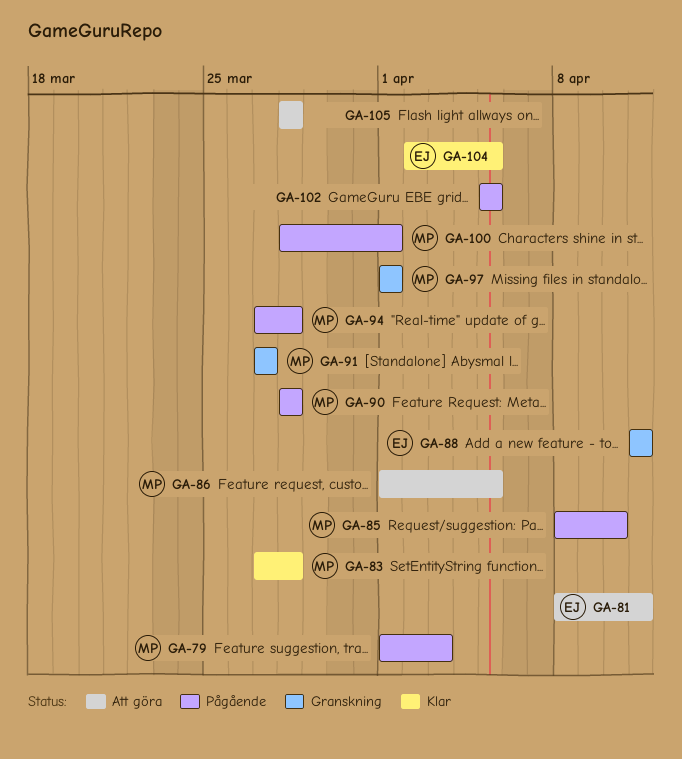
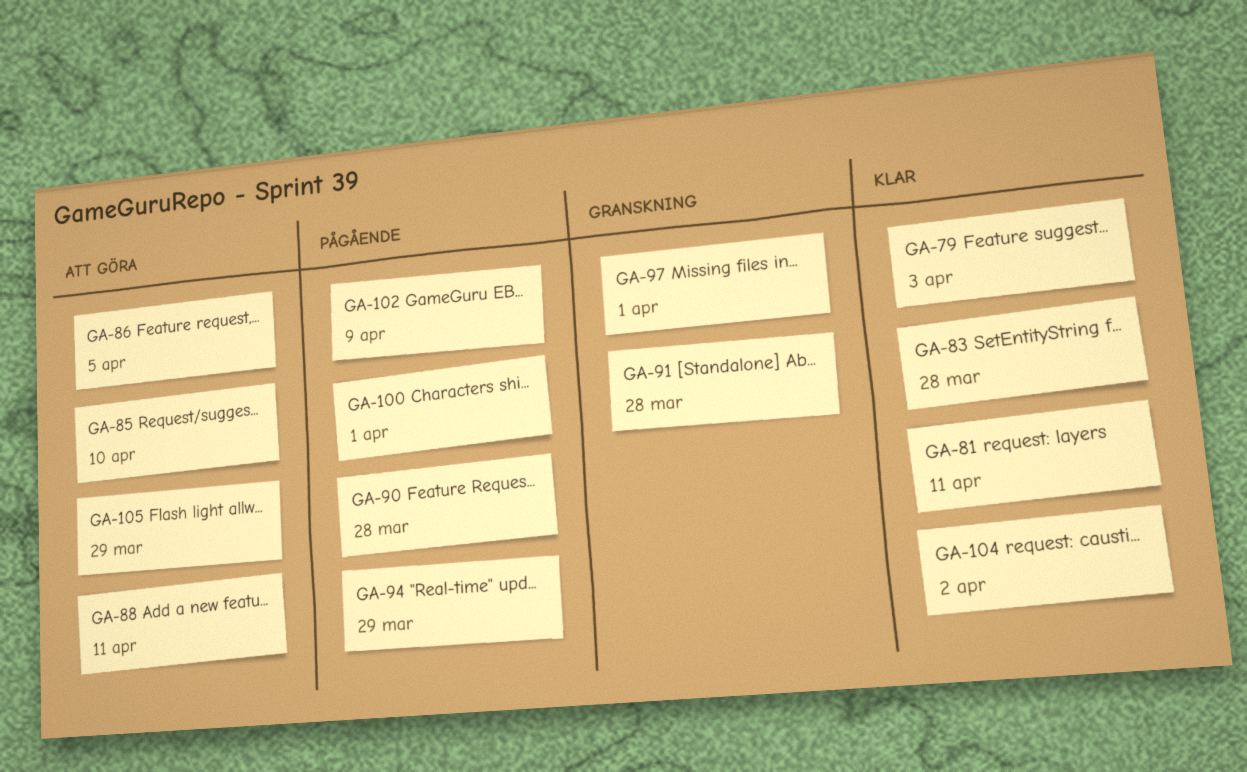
GA-79, status: Pågående -> Klar
GA-81, status: Att göra -> Klar
GA-85, status: Pågående -> Att göra
GA-88, status: Granskning -> Att göra
GA-91, due: Mar 27 -> Mar 28
GA-94, due: Mar 28 -> Mar 29
GA-102, due: Apr 5 -> Apr 9
GA-104, due: Apr 5 -> Apr 2
GA-105, due: Mar 28 -> Mar 29

